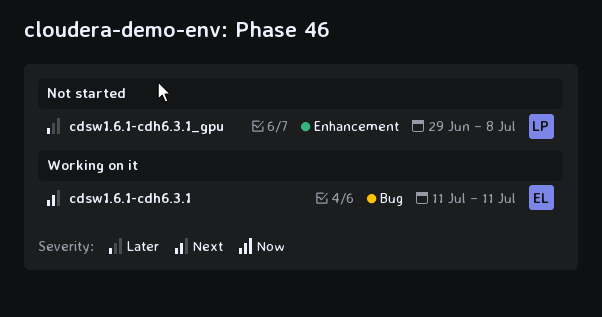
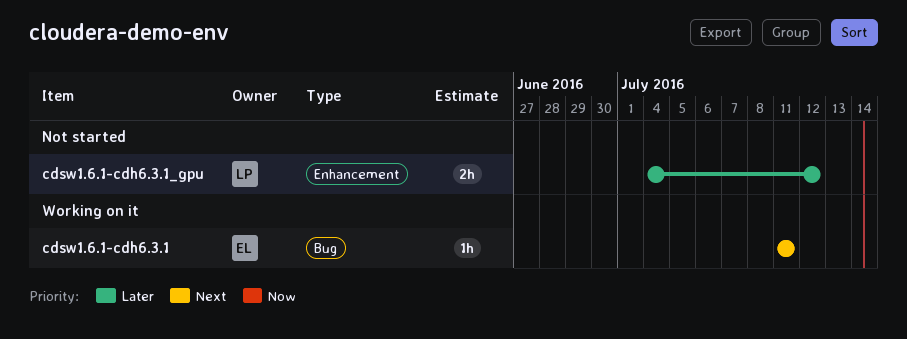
cdsw1.6.1-cdh6.3.1_gpu, start: Jun 29 -> Jul 4
cdsw1.6.1-cdh6.3.1_gpu, due: Jul 8 -> Jul 12

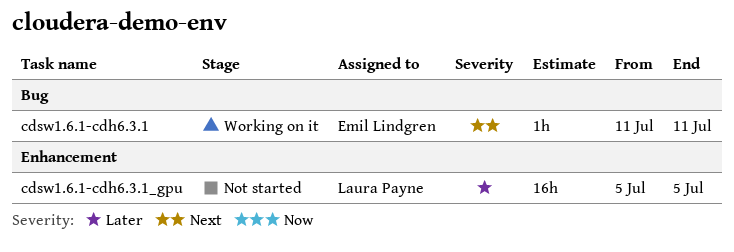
cdsw1.6.1-cdh6.3.1_gpu, estimate: 2h -> 16h
cdsw1.6.1-cdh6.3.1_gpu, start: Jul 4 -> Jul 5
cdsw1.6.1-cdh6.3.1_gpu, due: Jul 12 -> Jul 5

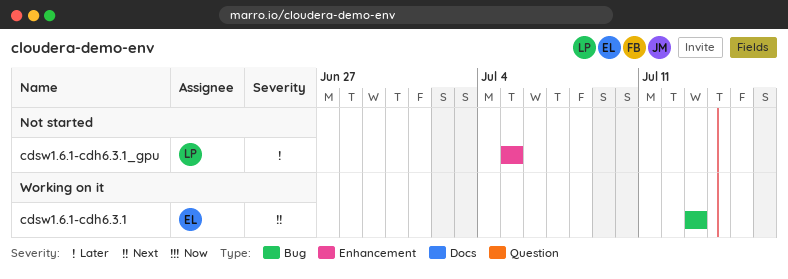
cdsw1.6.1-cdh6.3.1, start: Jul 11 -> Jul 13
cdsw1.6.1-cdh6.3.1, due: Jul 11 -> Jul 13

